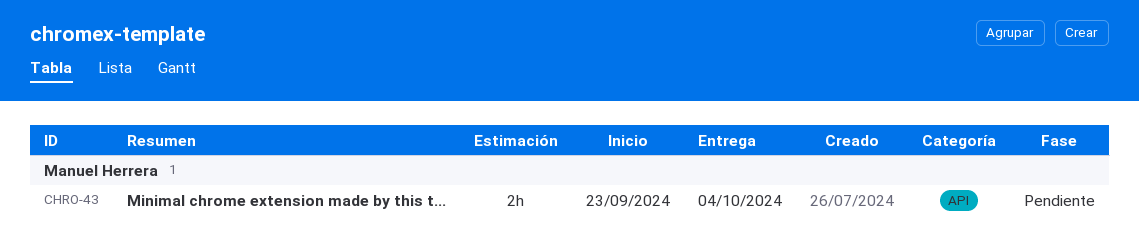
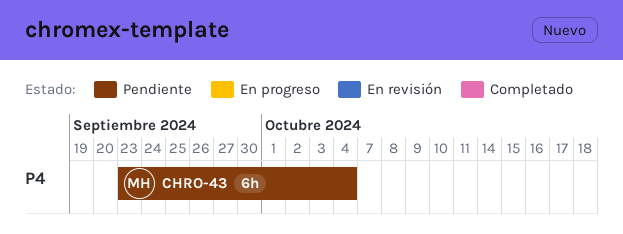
CHRO-43, estimate: 2h -> 6h

